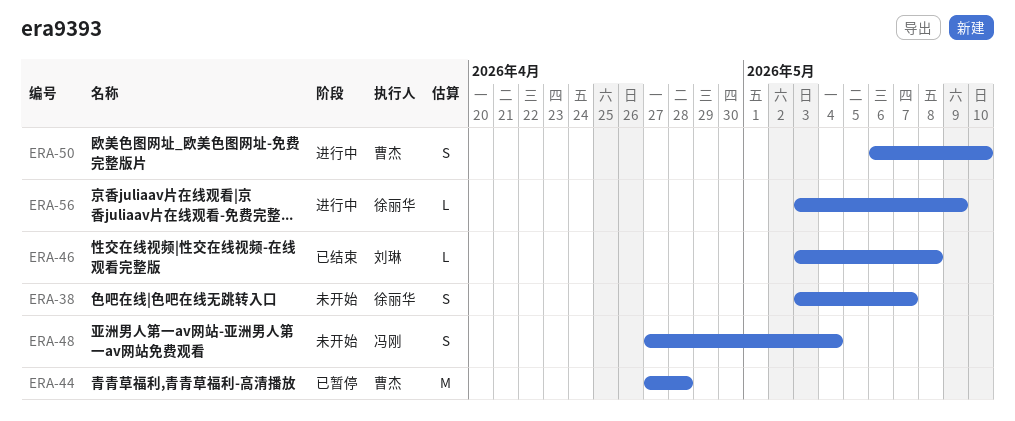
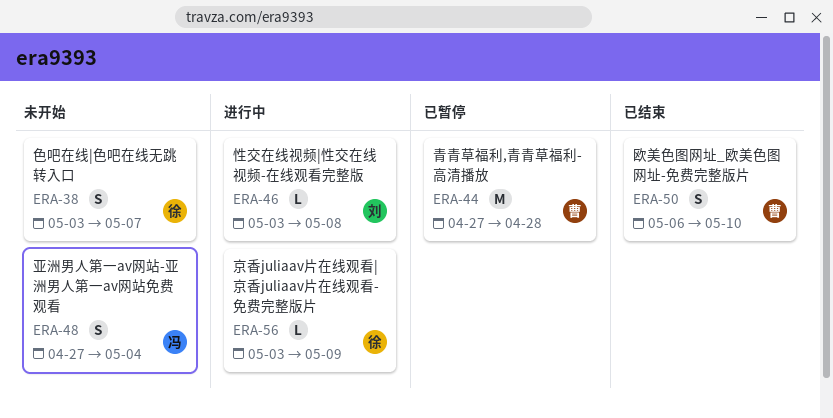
ERA-46, status: 已结束 -> 进行中
ERA-50, status: 进行中 -> 已结束

